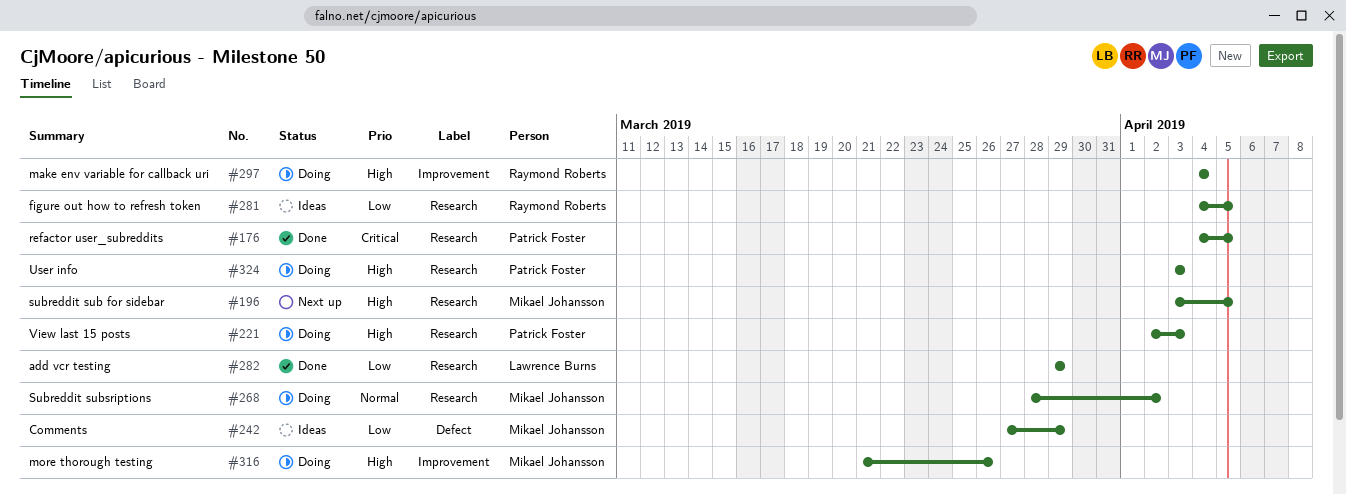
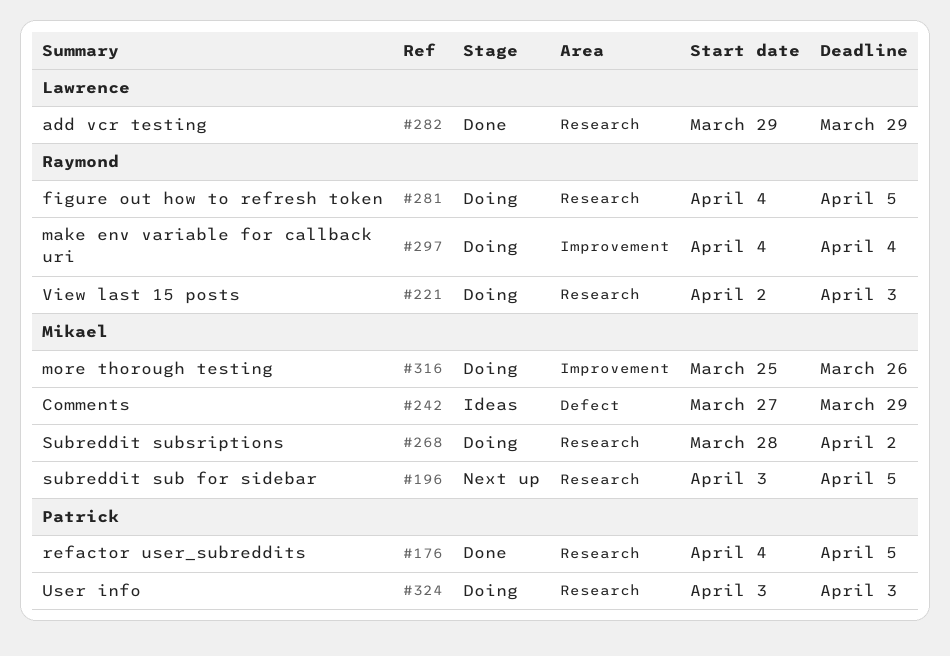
#221, owner: Patrick Foster -> Raymond Roberts
#281, status: Ideas -> Doing
#316, start: Mar 21 -> Mar 25

